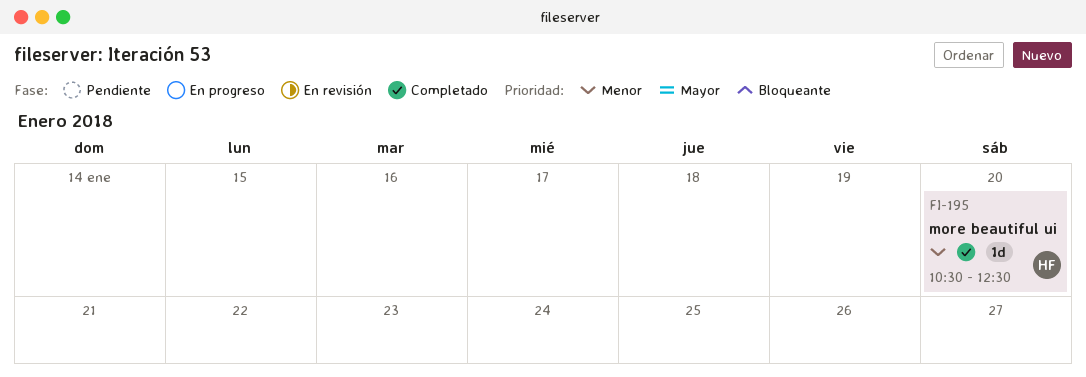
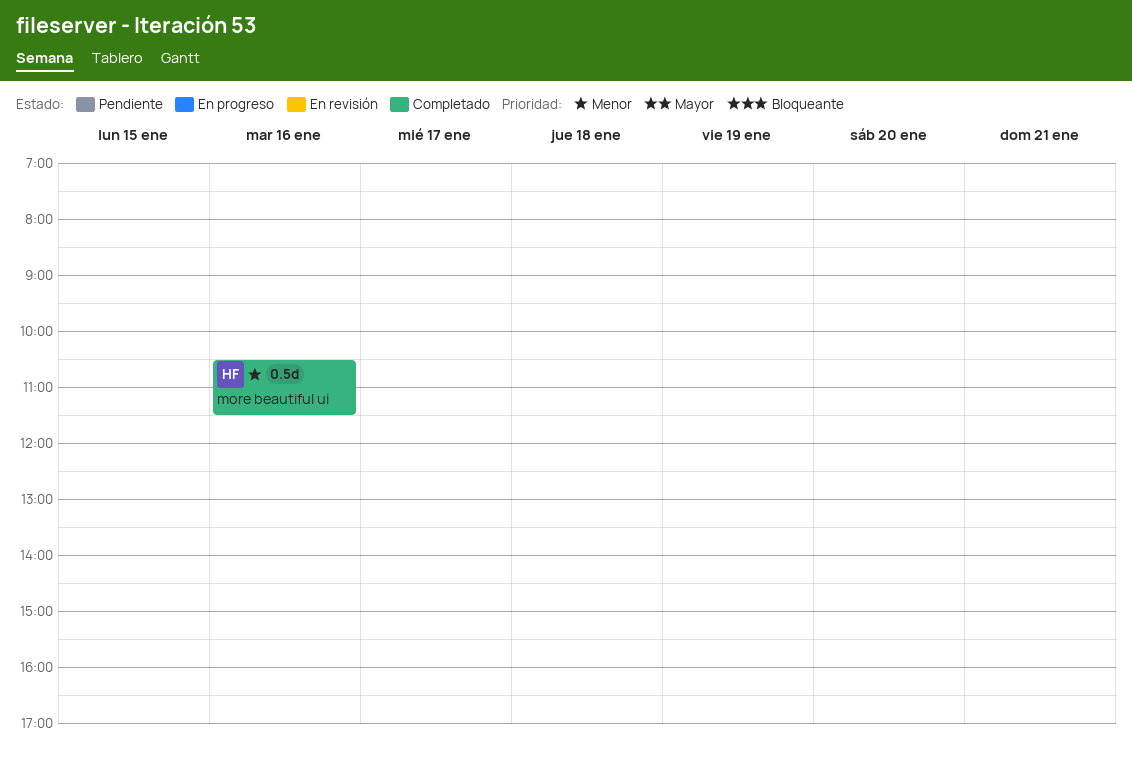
more beautiful ui, estimate: 1d -> 0.5d
more beautiful ui, day: Jan 20 -> Jan 16
more beautiful ui, ends: 12:30 -> 11:30

